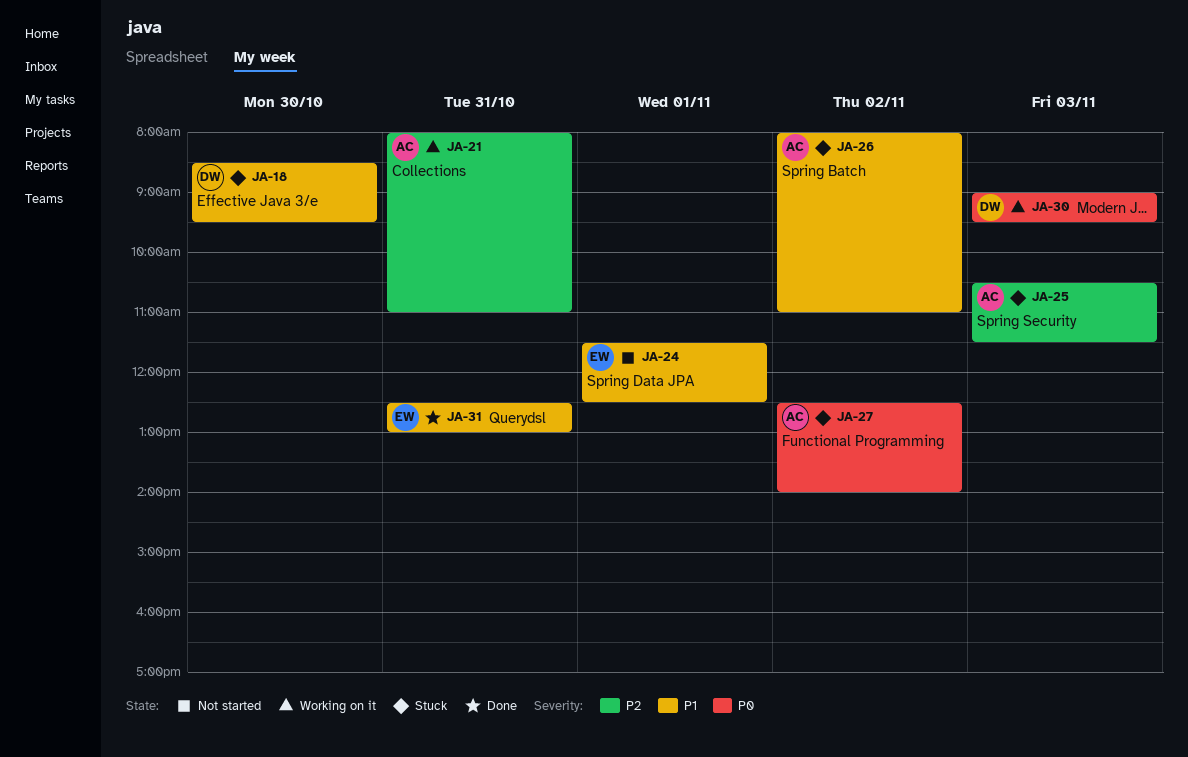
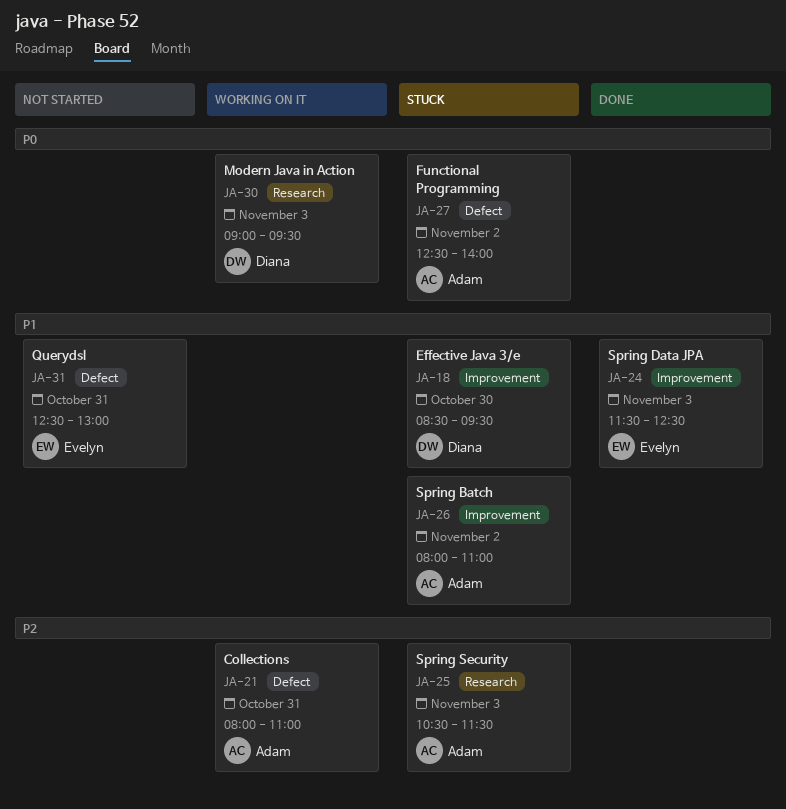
JA-24, status: Not started -> Done
JA-24, day: Nov 1 -> Nov 3
JA-31, status: Done -> Not started

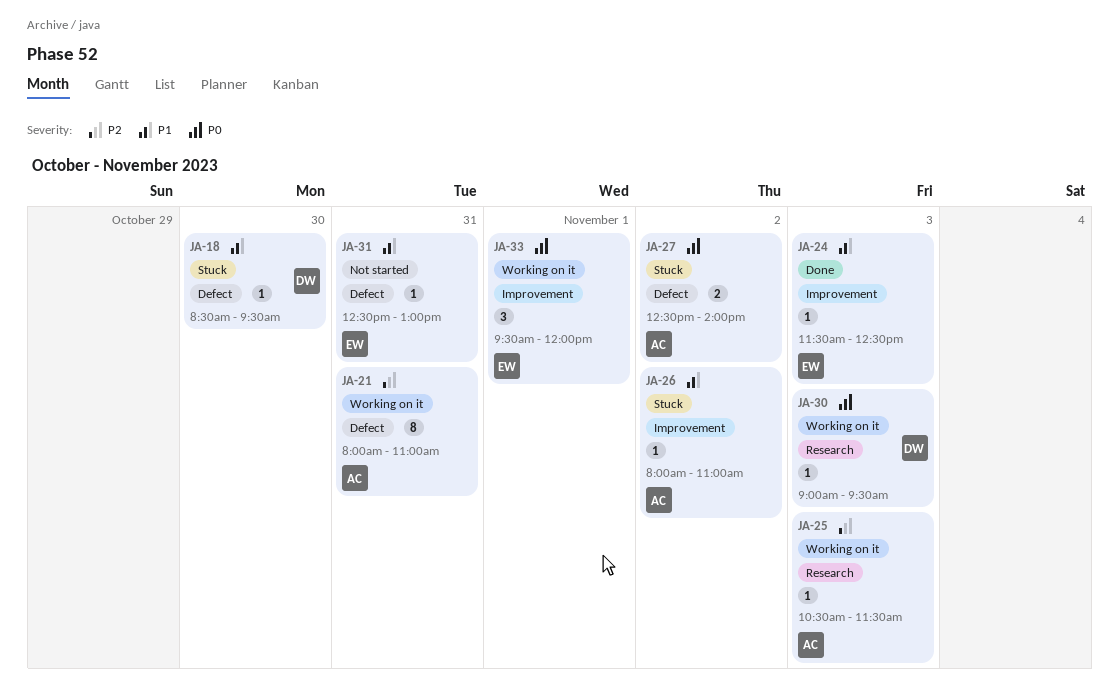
JA-18, label: Improvement -> Defect
JA-25, status: Stuck -> Working on it
JA-33: none -> present

